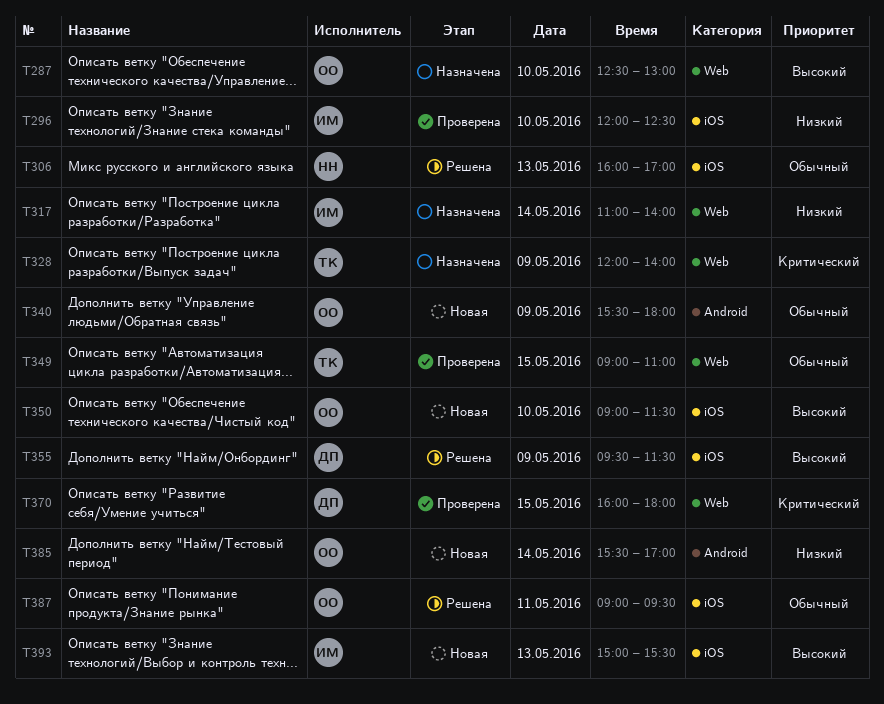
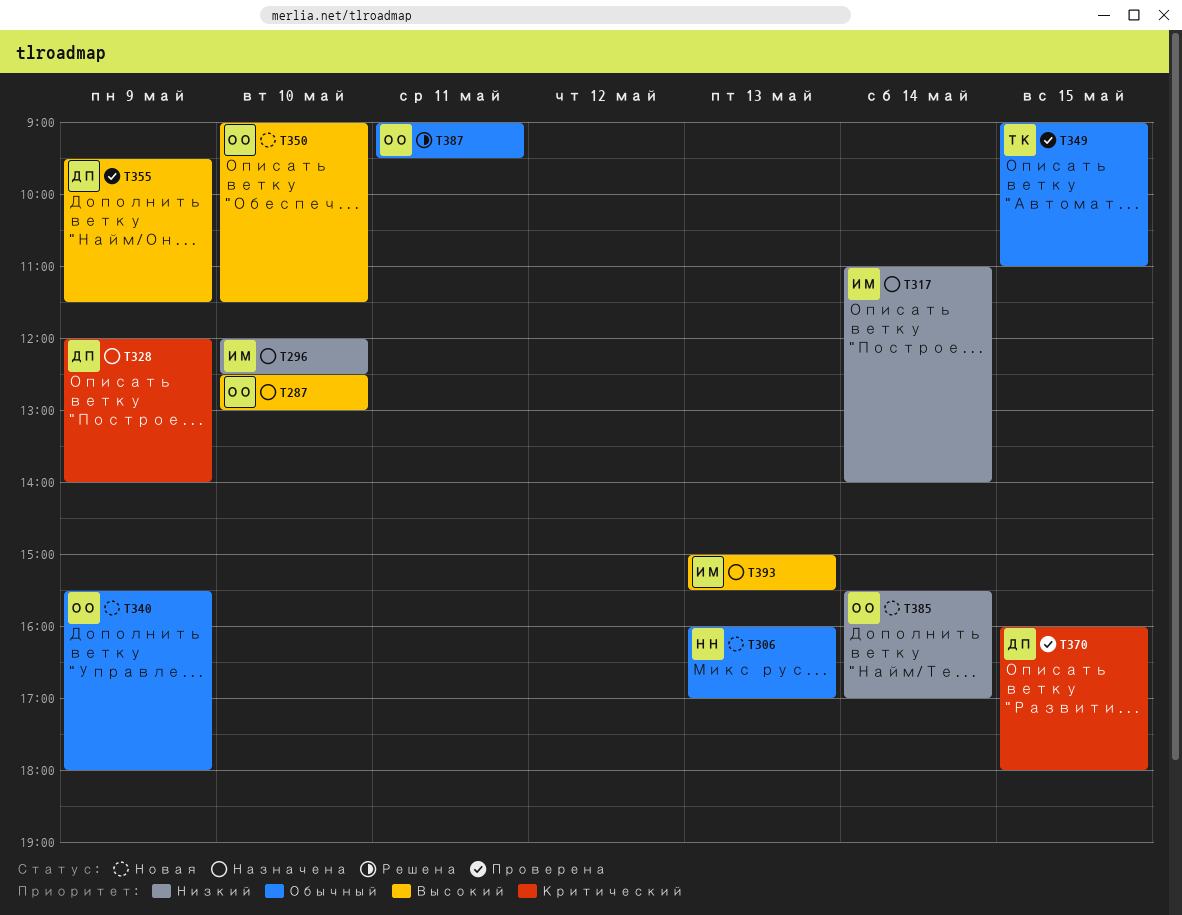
T296, status: Проверена -> Назначена
T306, status: Решена -> Новая
T328, owner: ТК -> ДП
T355, status: Решена -> Проверена
T393, status: Новая -> Назначена

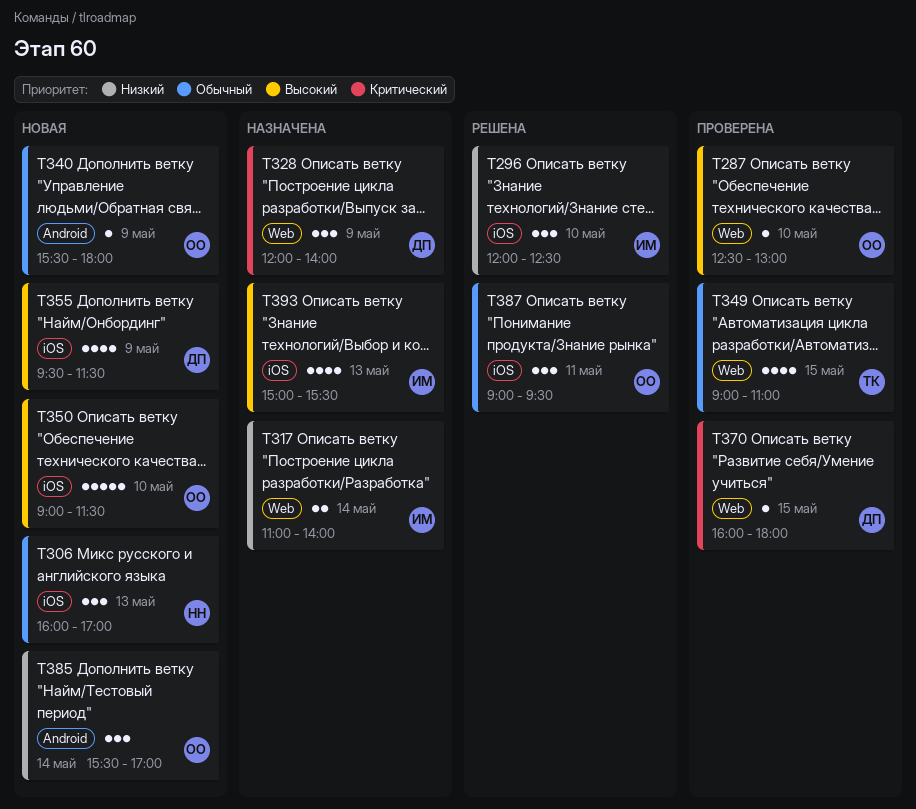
T287, status: Назначена -> Проверена
T296, status: Назначена -> Решена
T355, status: Проверена -> Новая

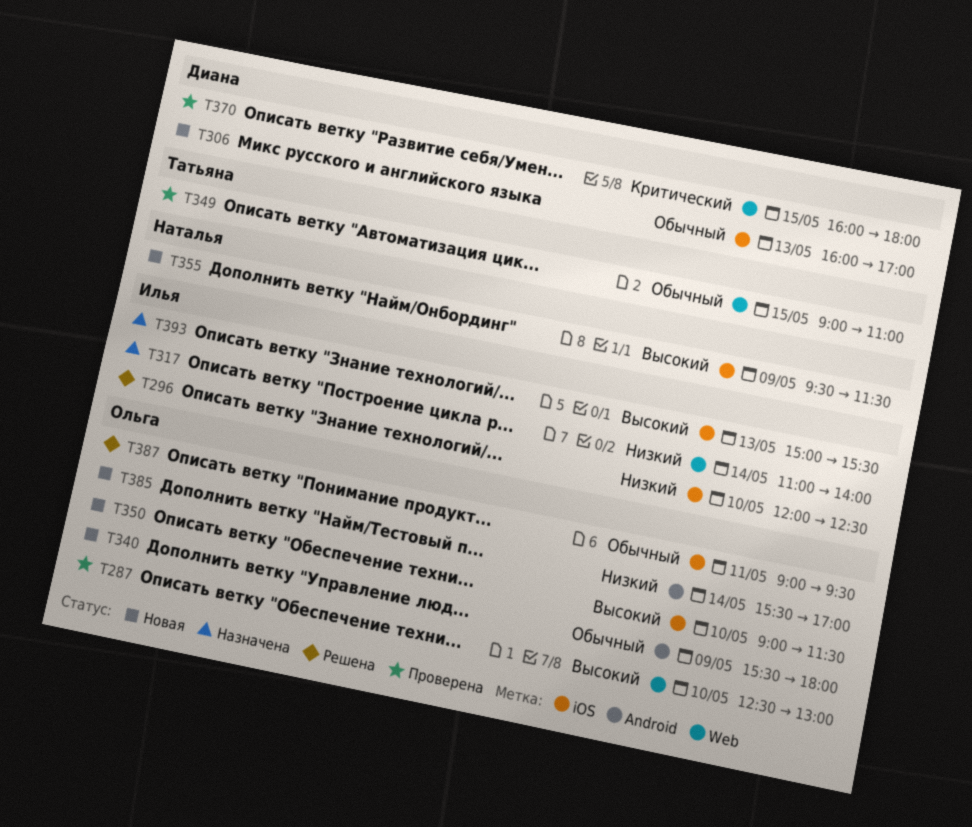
T306, owner: Наталья -> Диана
T328: present -> none
T355, owner: Диана -> Наталья

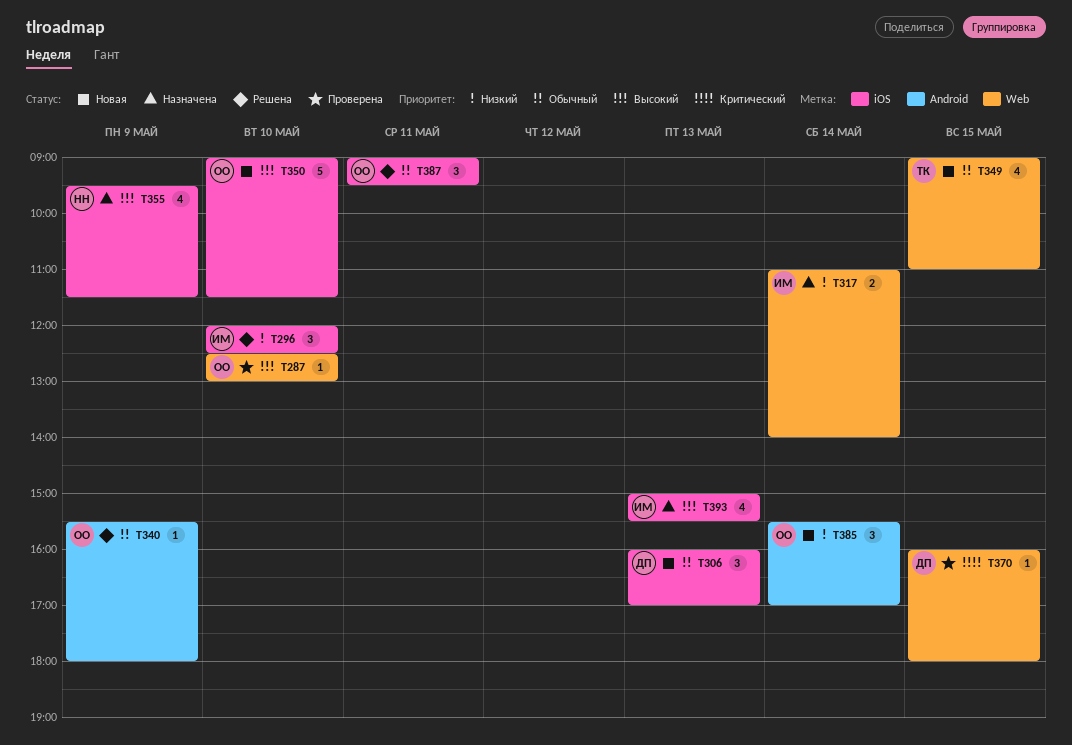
T340, status: Новая -> Решена
T349, status: Проверена -> Новая
T355, status: Новая -> Назначена

